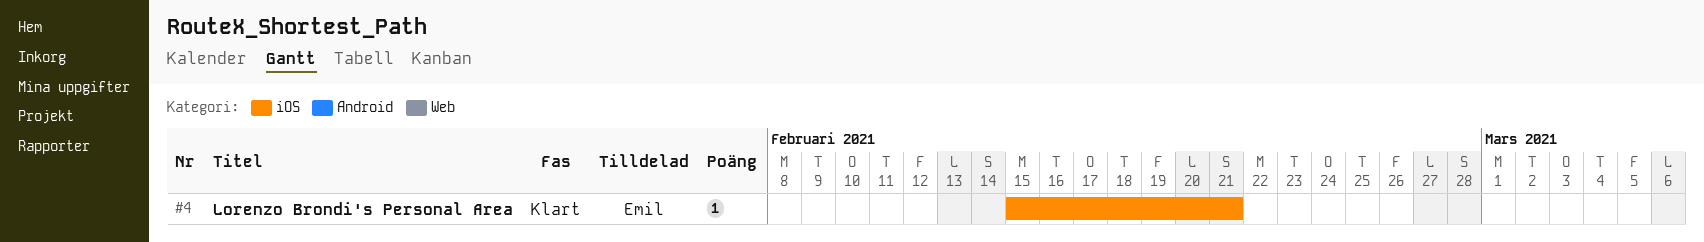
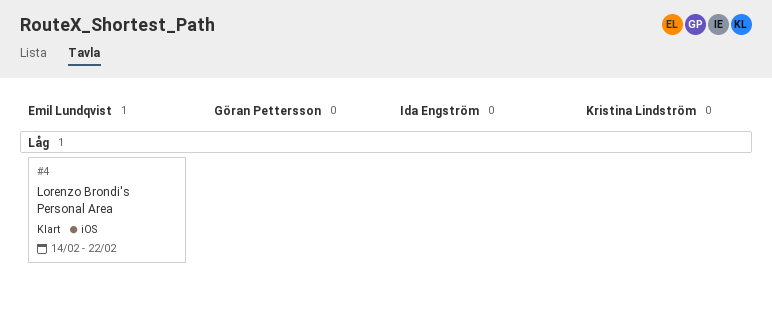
#4, start: Feb 15 -> Feb 14
#4, due: Feb 21 -> Feb 22

